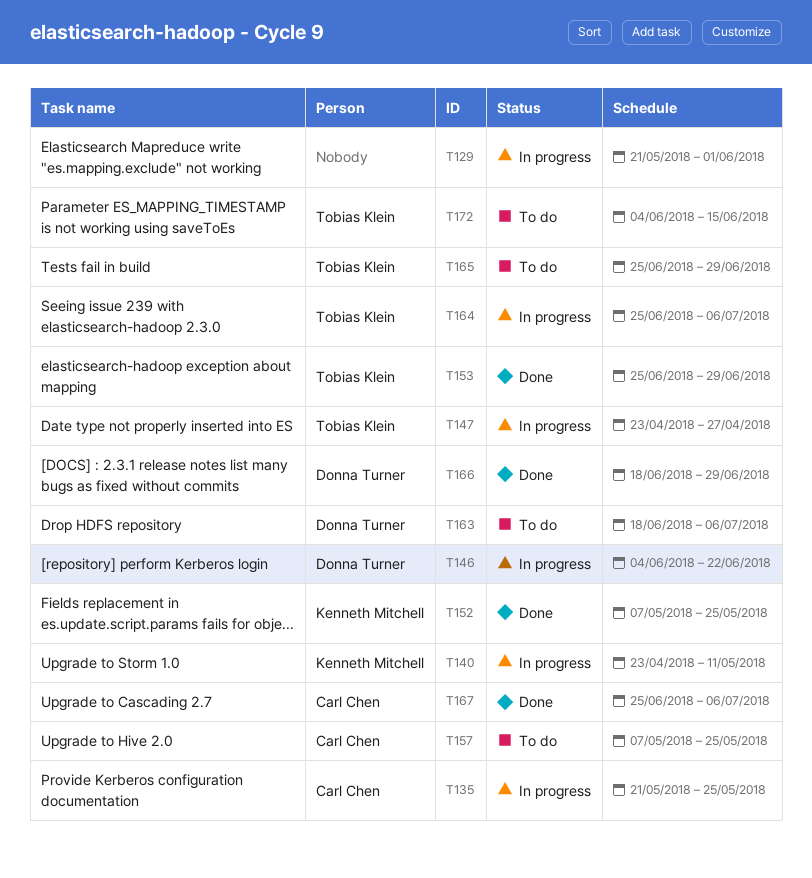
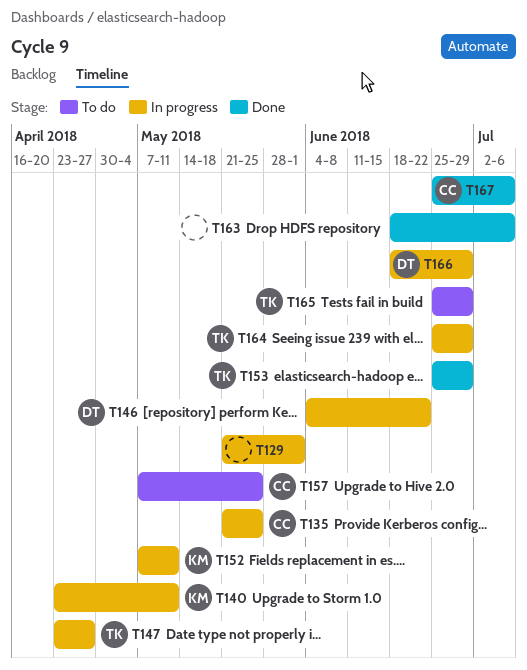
T152, status: Done -> In progress
T152, due: May 25 -> May 11
T163, status: To do -> Done
T163, owner: Donna Turner -> none
T164, due: Jul 6 -> Jun 29
T166, status: Done -> In progress
T172: present -> none

